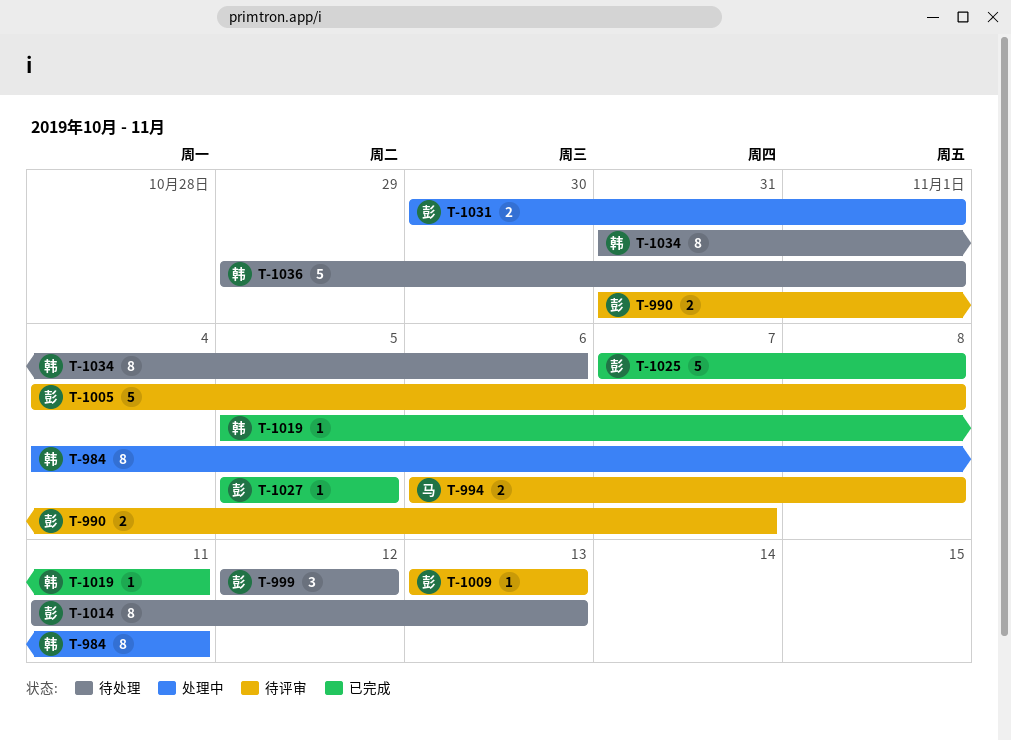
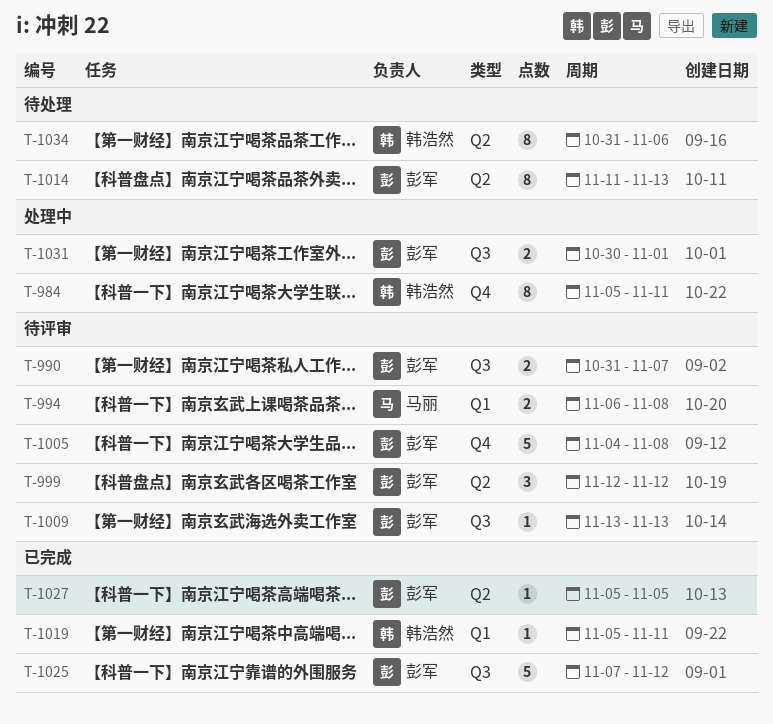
T-984, start: Nov 4 -> Nov 5
T-999, status: 待处理 -> 待评审
T-1025, due: Nov 8 -> Nov 12
T-1036: present -> none

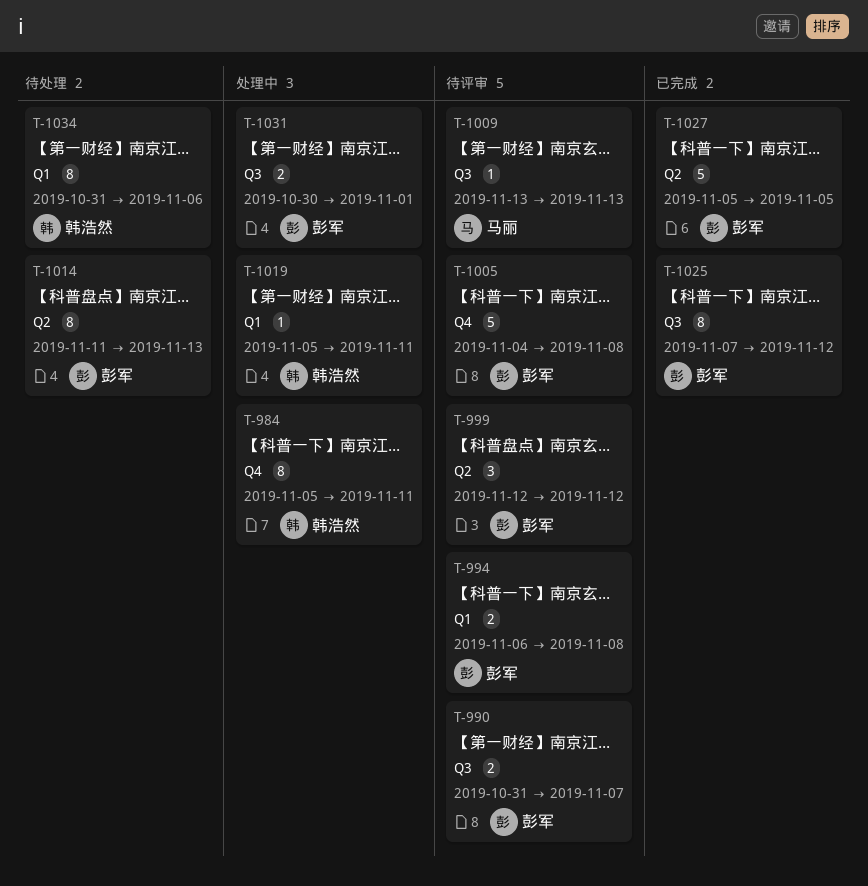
T-994, owner: 马丽 -> 彭军
T-1009, owner: 彭军 -> 马丽
T-1019, status: 已完成 -> 处理中
T-1025, estimate: 5 -> 8
T-1027, estimate: 1 -> 5
T-1034, label: Q2 -> Q1

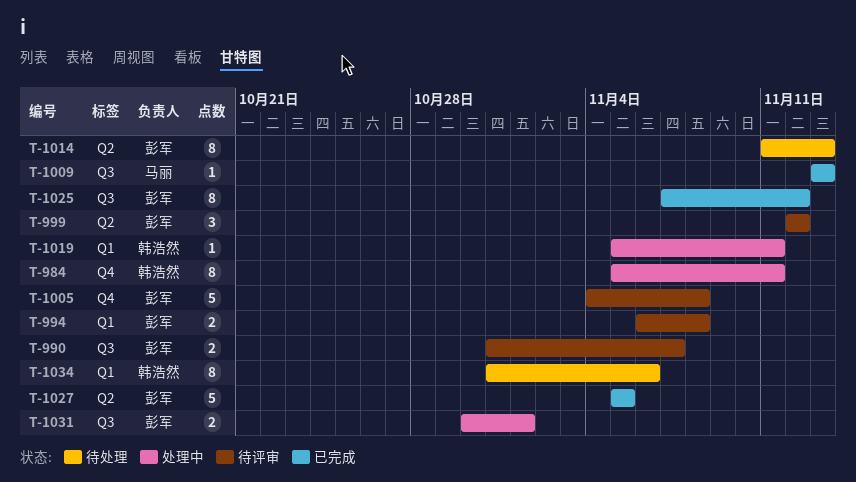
T-1009, status: 待评审 -> 已完成

